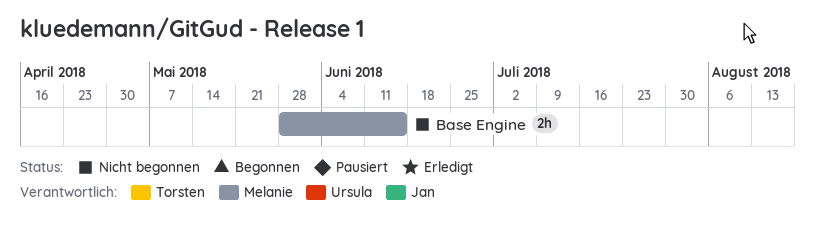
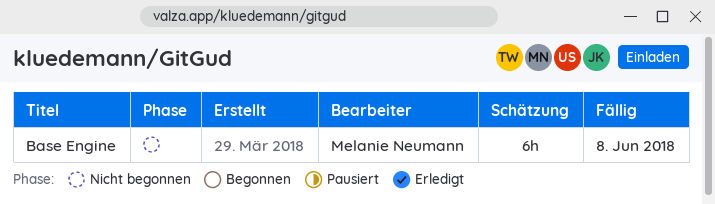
Base Engine, estimate: 2h -> 6h
Base Engine, due: Jun 15 -> Jun 8

